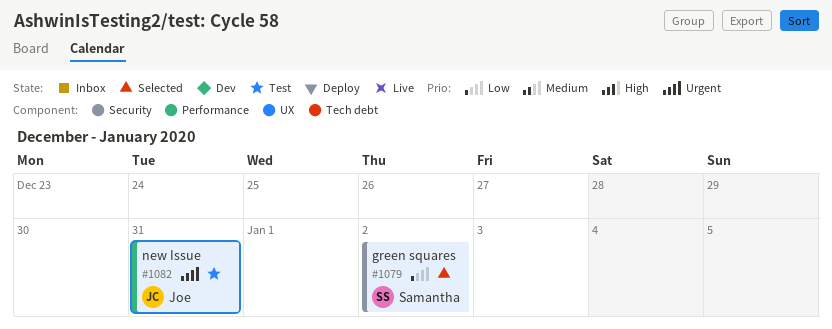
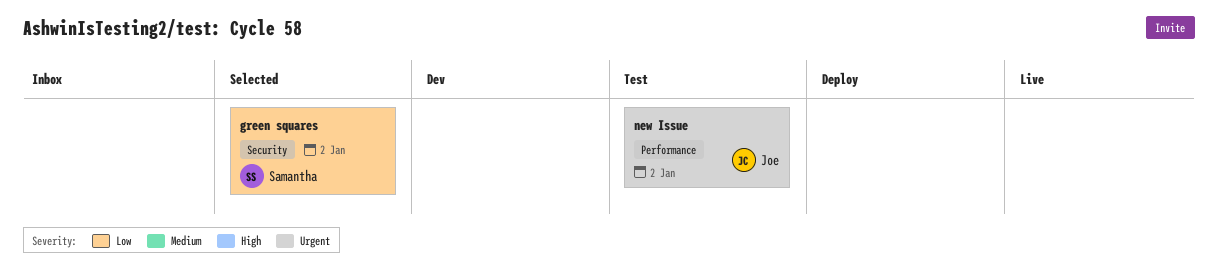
new Issue, due: Dec 31 -> Jan 2

